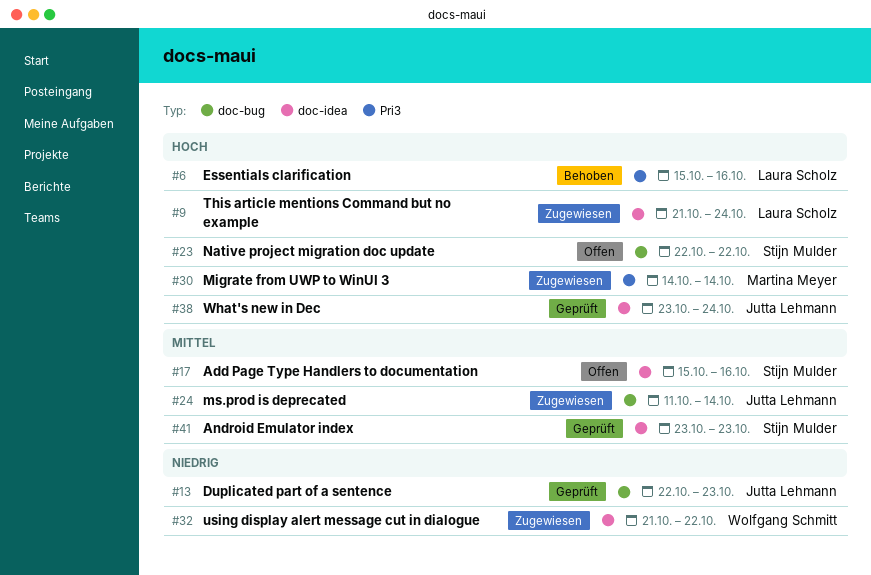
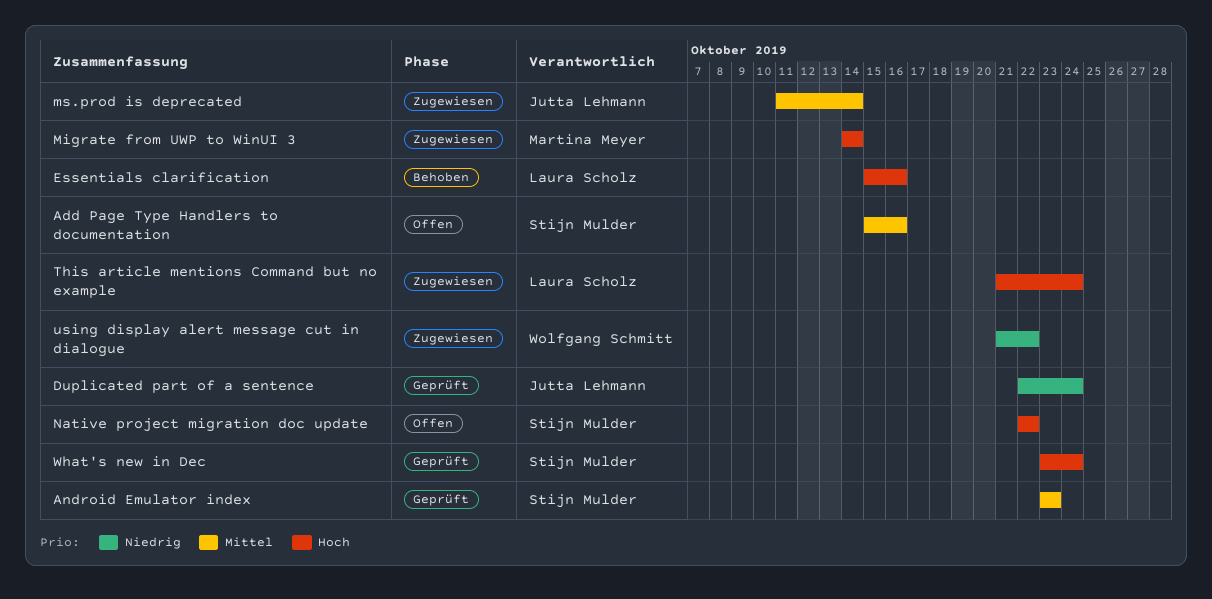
Duplicated part of a sentence, due: Oct 23 -> Oct 24
What's new in Dec, owner: Jutta Lehmann -> Stijn Mulder

